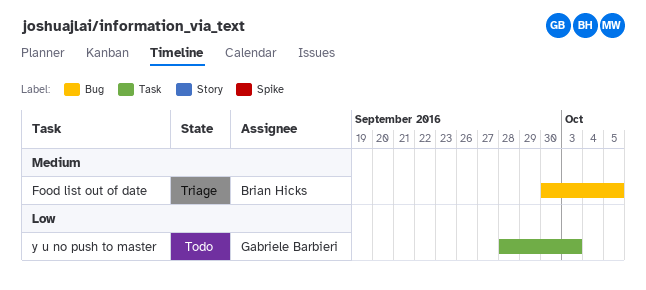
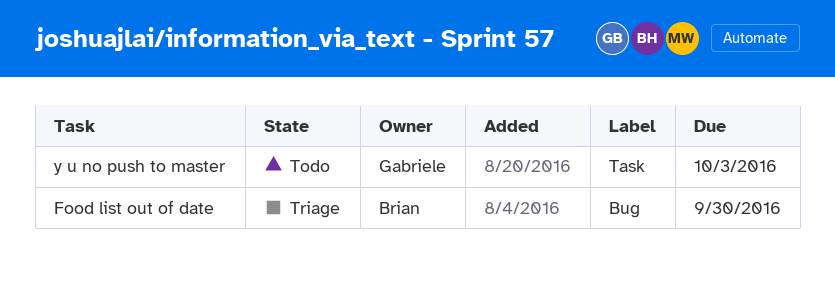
Food list out of date, due: Oct 5 -> Sep 30

